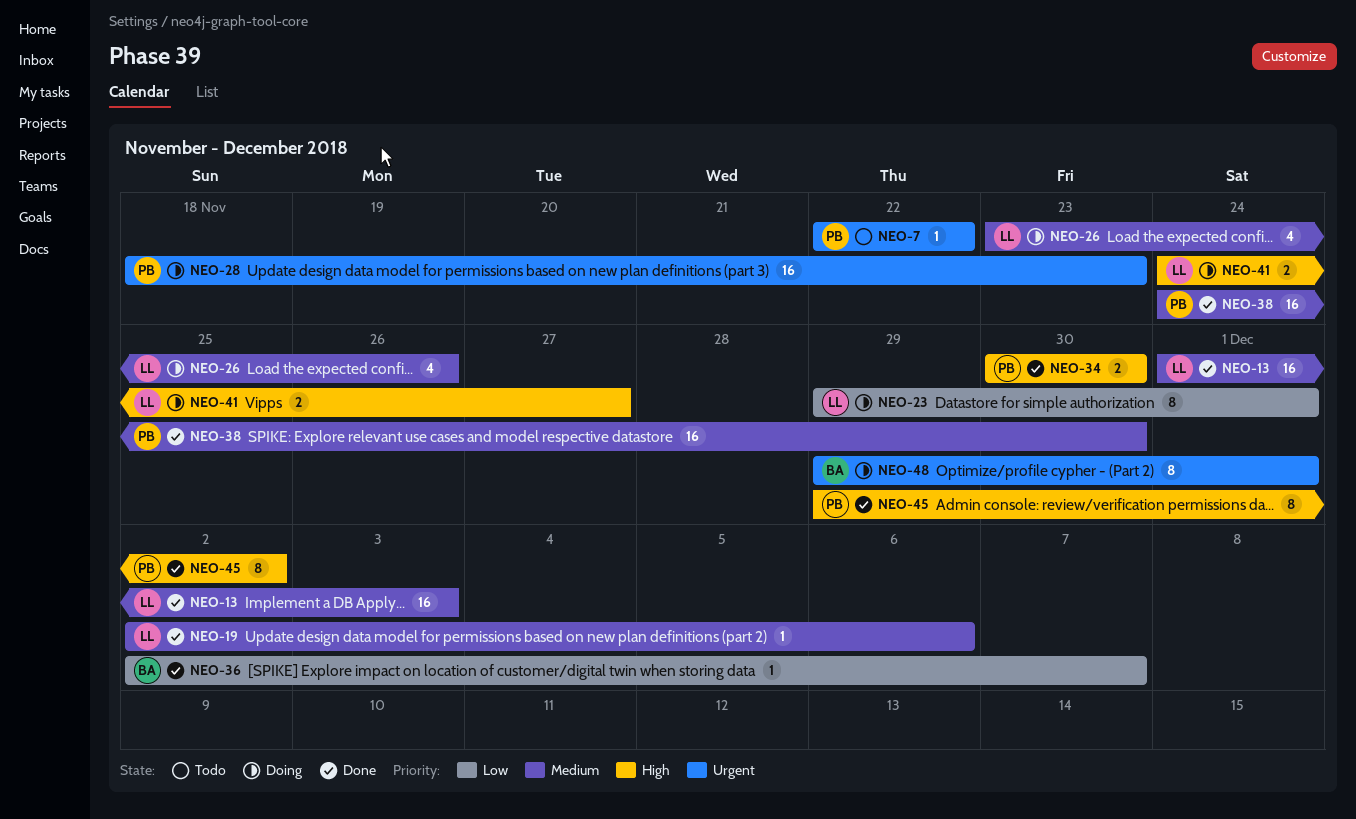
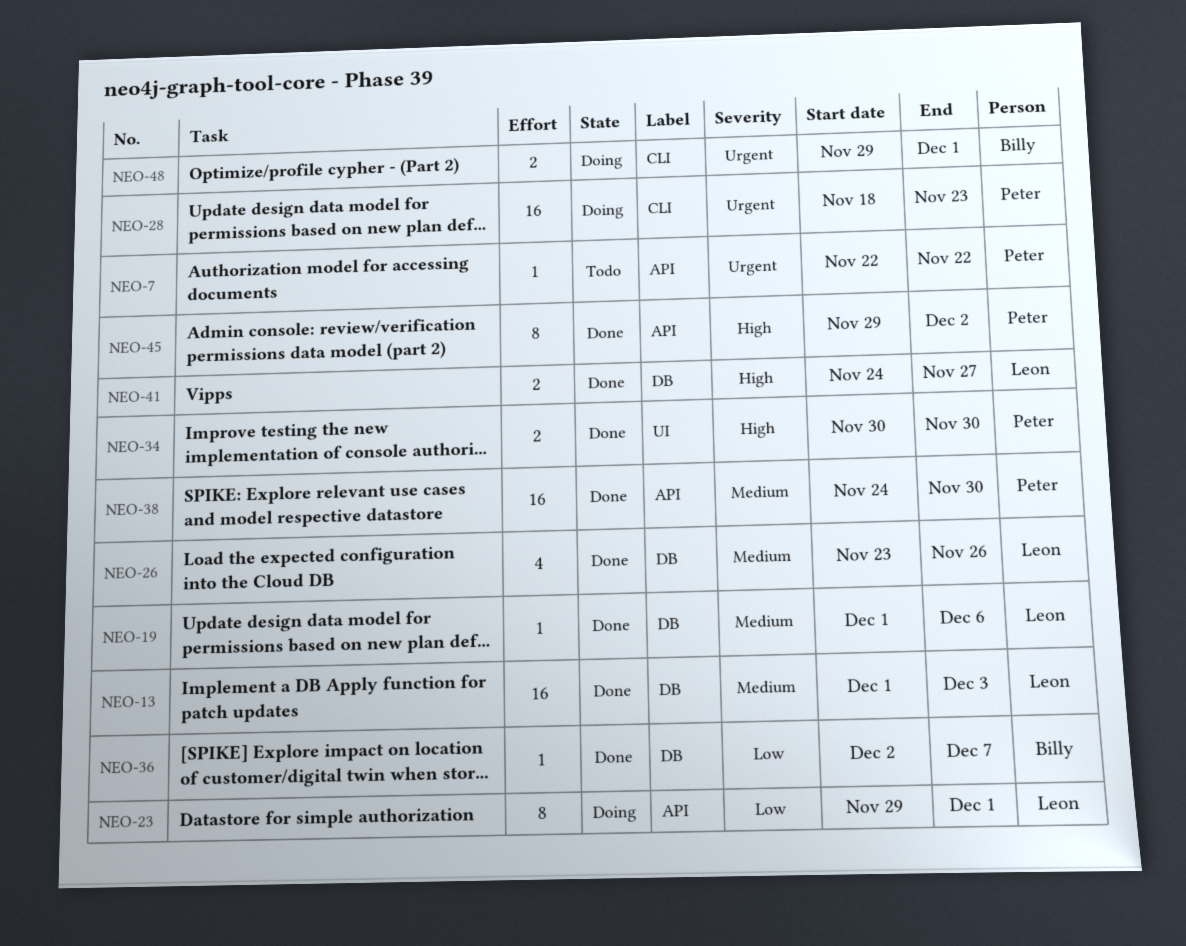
NEO-19, start: Dec 2 -> Dec 1
NEO-26, status: Doing -> Done
NEO-41, status: Doing -> Done
NEO-48, estimate: 8 -> 2

